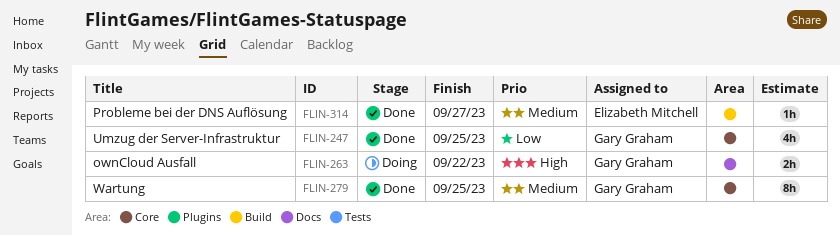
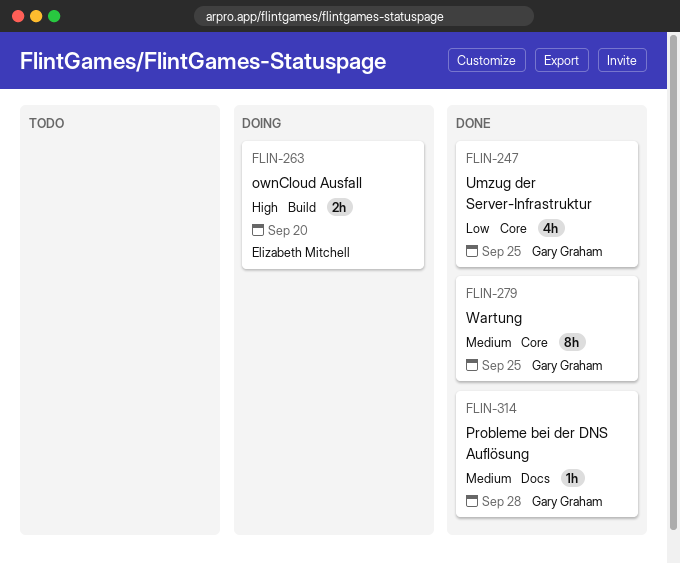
FLIN-263, owner: Gary Graham -> Elizabeth Mitchell
FLIN-263, label: Docs -> Build
FLIN-263, due: Sep 22 -> Sep 20
FLIN-314, owner: Elizabeth Mitchell -> Gary Graham
FLIN-314, label: Build -> Docs
FLIN-314, due: Sep 27 -> Sep 28

